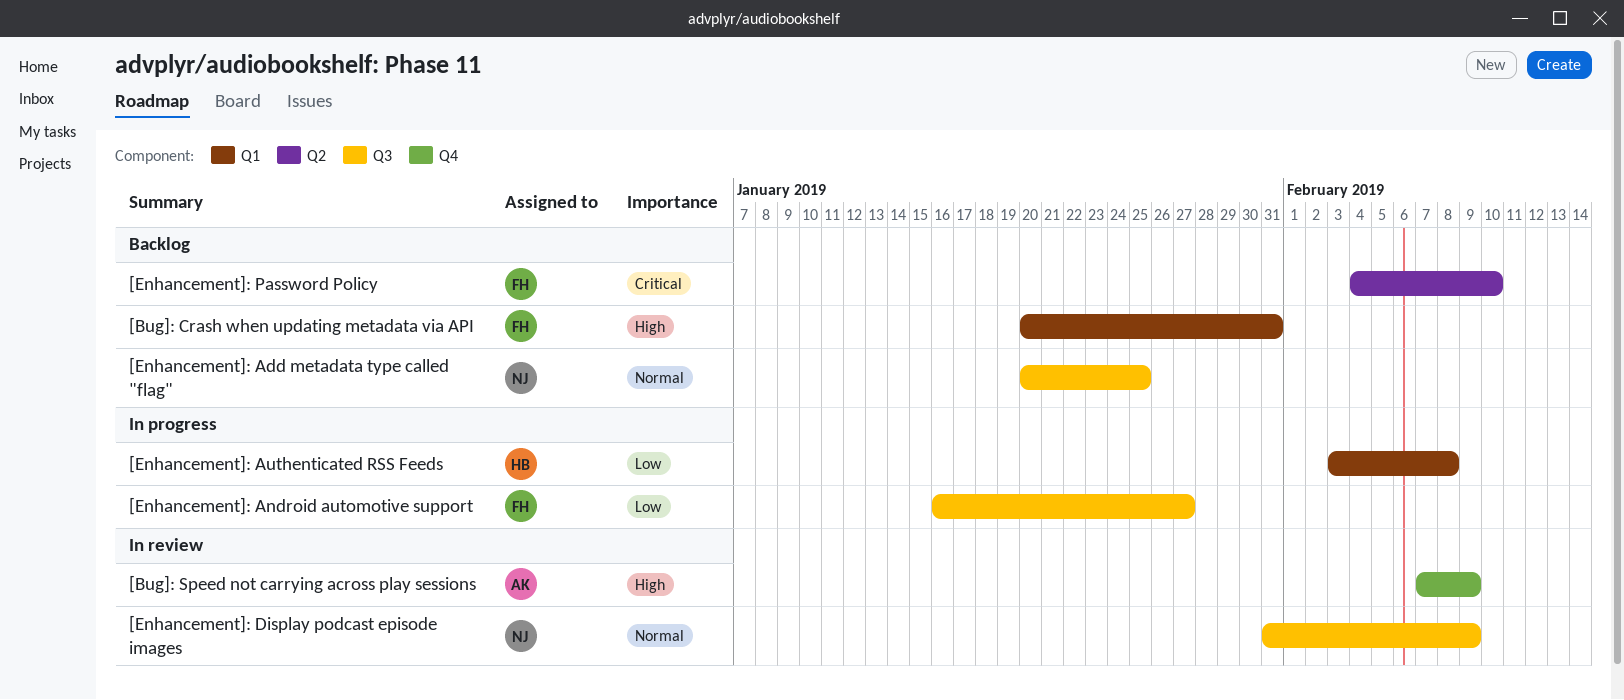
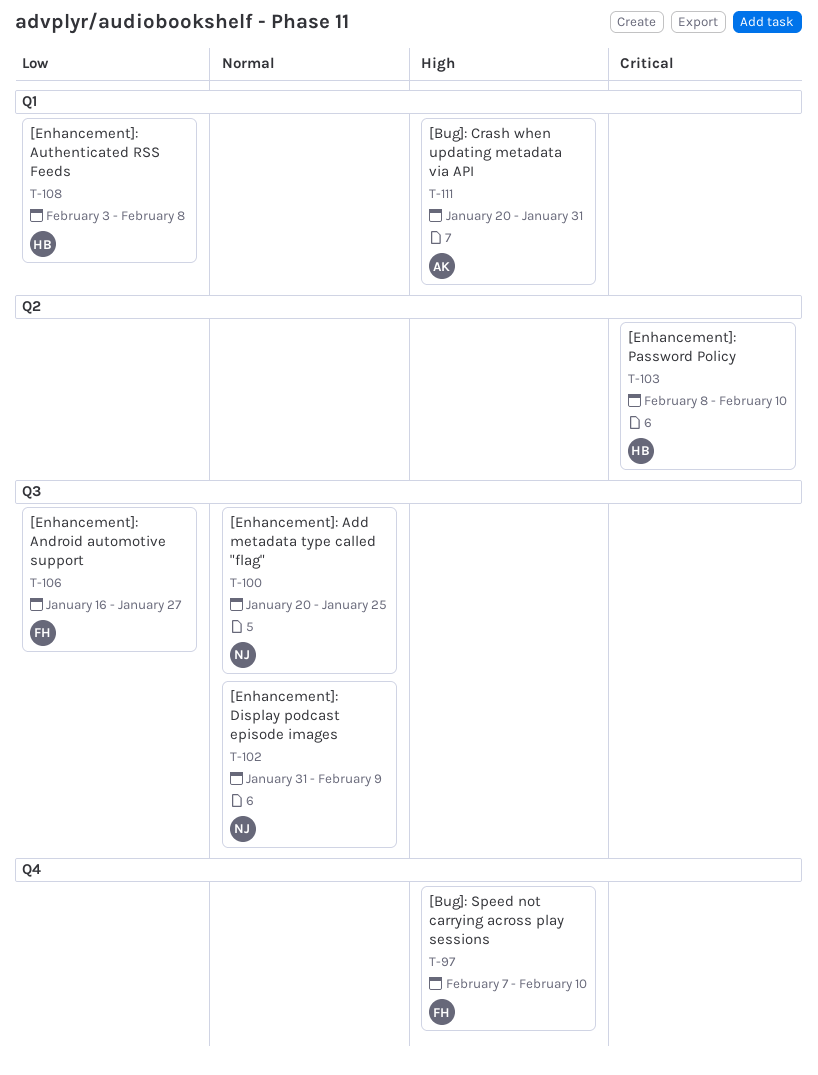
[Bug]: Crash when updating metadata via API, owner: FH -> AK
[Bug]: Speed not carrying across play sessions, owner: AK -> FH
[Bug]: Speed not carrying across play sessions, due: Feb 9 -> Feb 10
[Enhancement]: Password Policy, owner: FH -> HB
[Enhancement]: Password Policy, start: Feb 4 -> Feb 8

